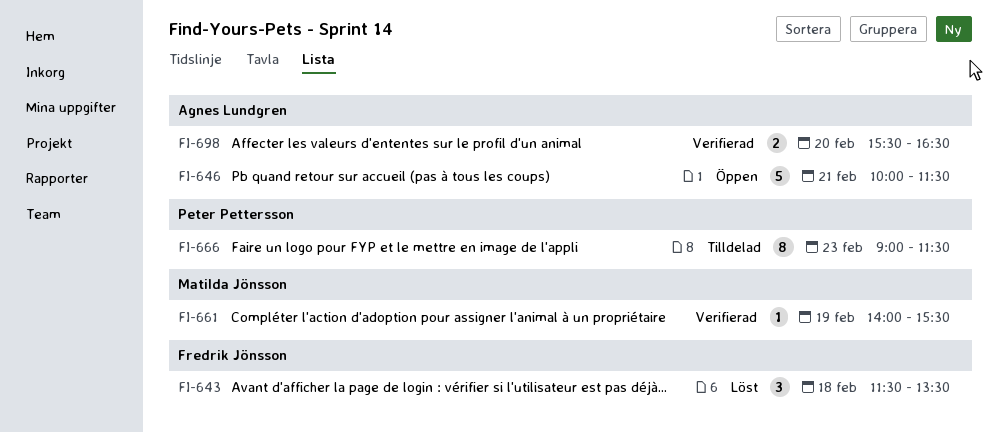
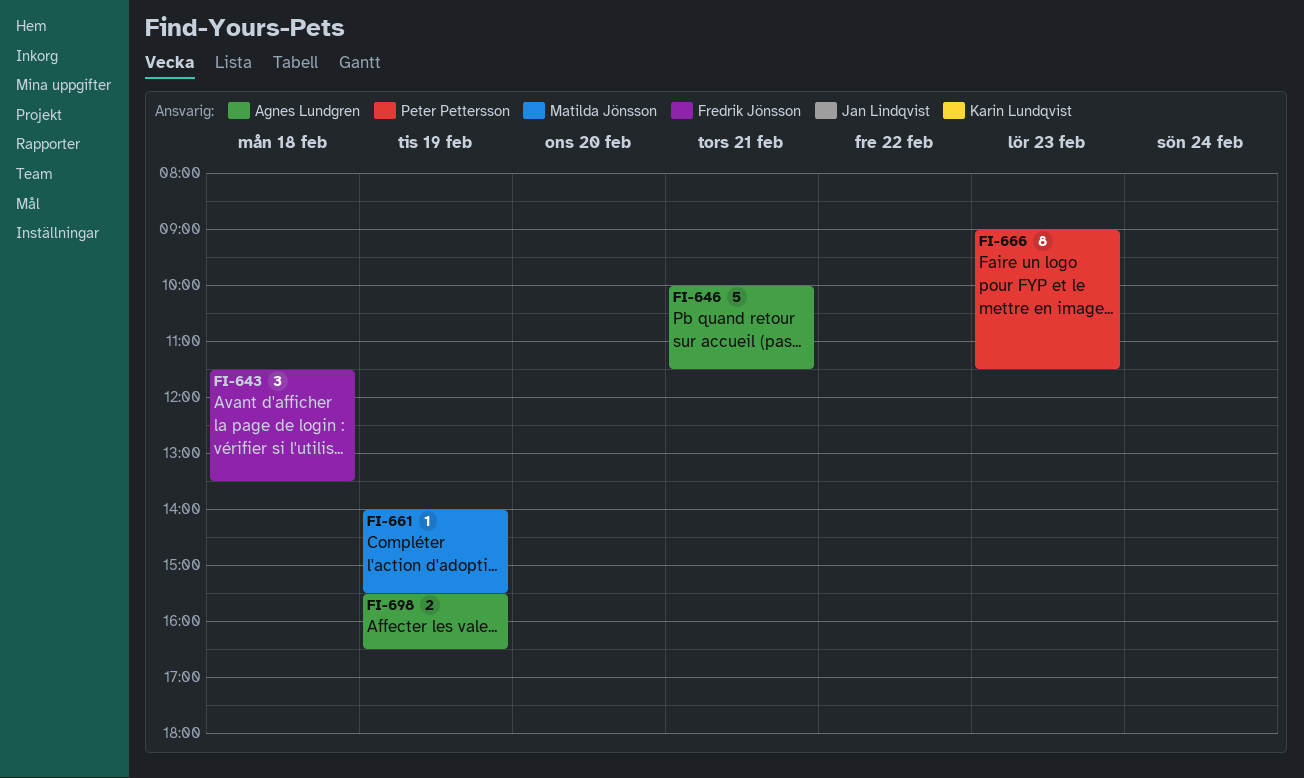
FI-698, day: Feb 20 -> Feb 19

